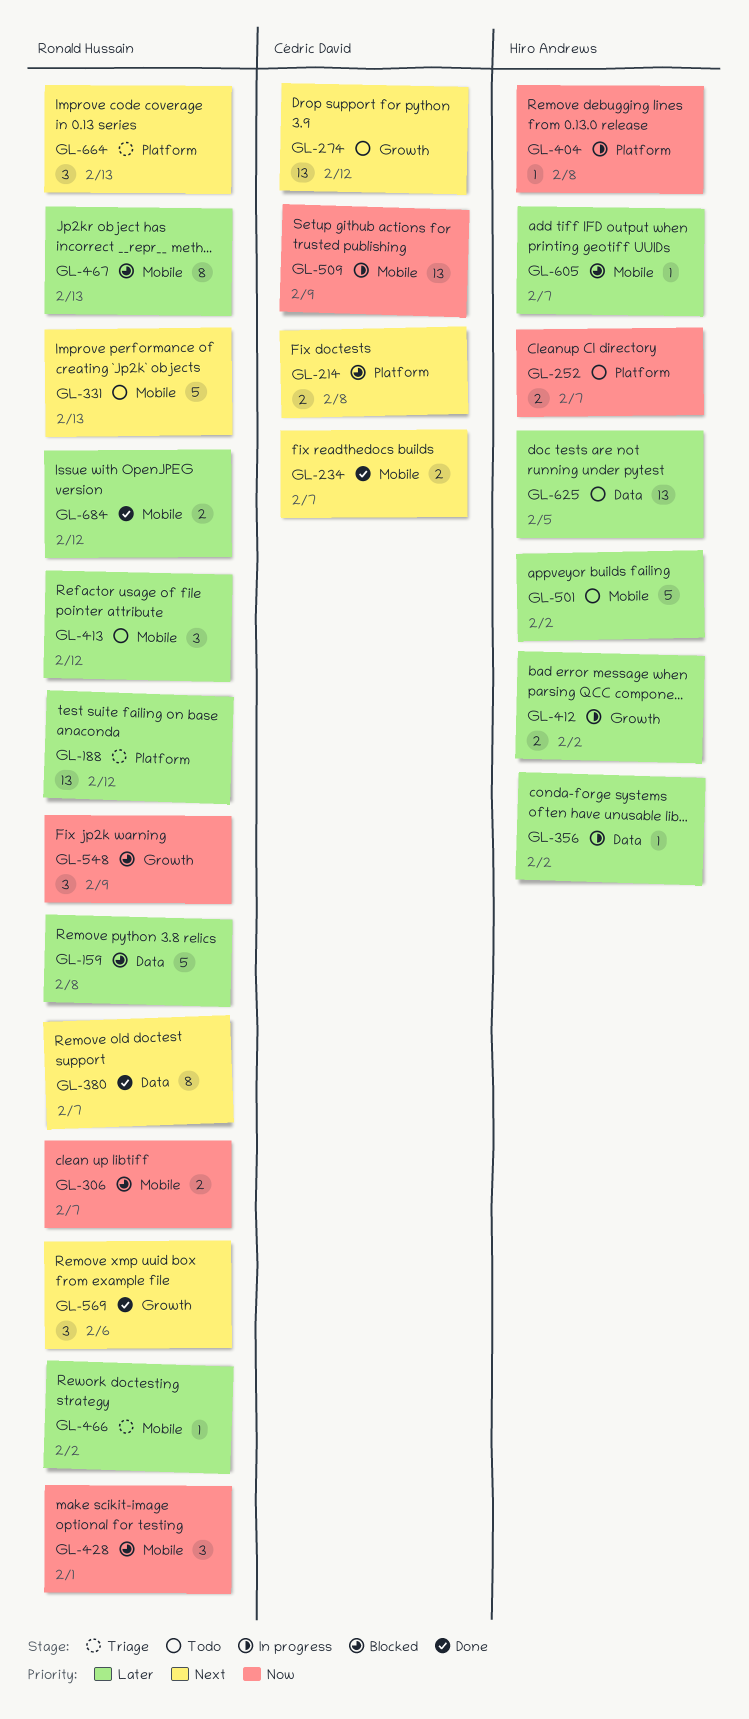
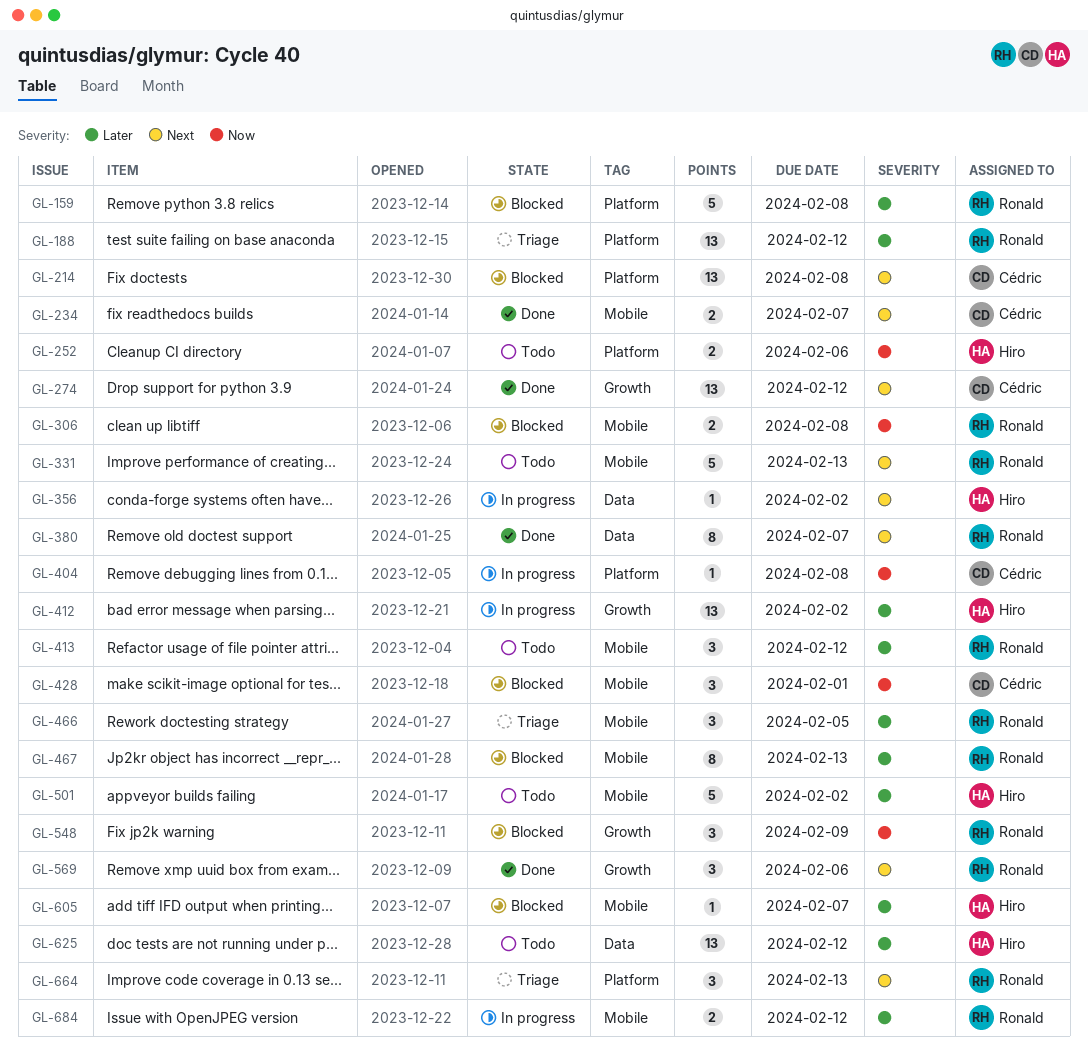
GL-159, label: Data -> Platform
GL-214, estimate: 2 -> 13
GL-252, due: Feb 7 -> Feb 6
GL-274, status: Todo -> Done
GL-306, due: Feb 7 -> Feb 8
GL-356, priority: Later -> Next
GL-404, owner: Hiro Andrews -> Cédric David
GL-412, estimate: 2 -> 13
GL-428, owner: Ronald Hussain -> Cédric David
GL-466, estimate: 1 -> 3
GL-466, due: Feb 2 -> Feb 5
GL-509: present -> none
GL-625, due: Feb 5 -> Feb 12
GL-684, status: Done -> In progress

